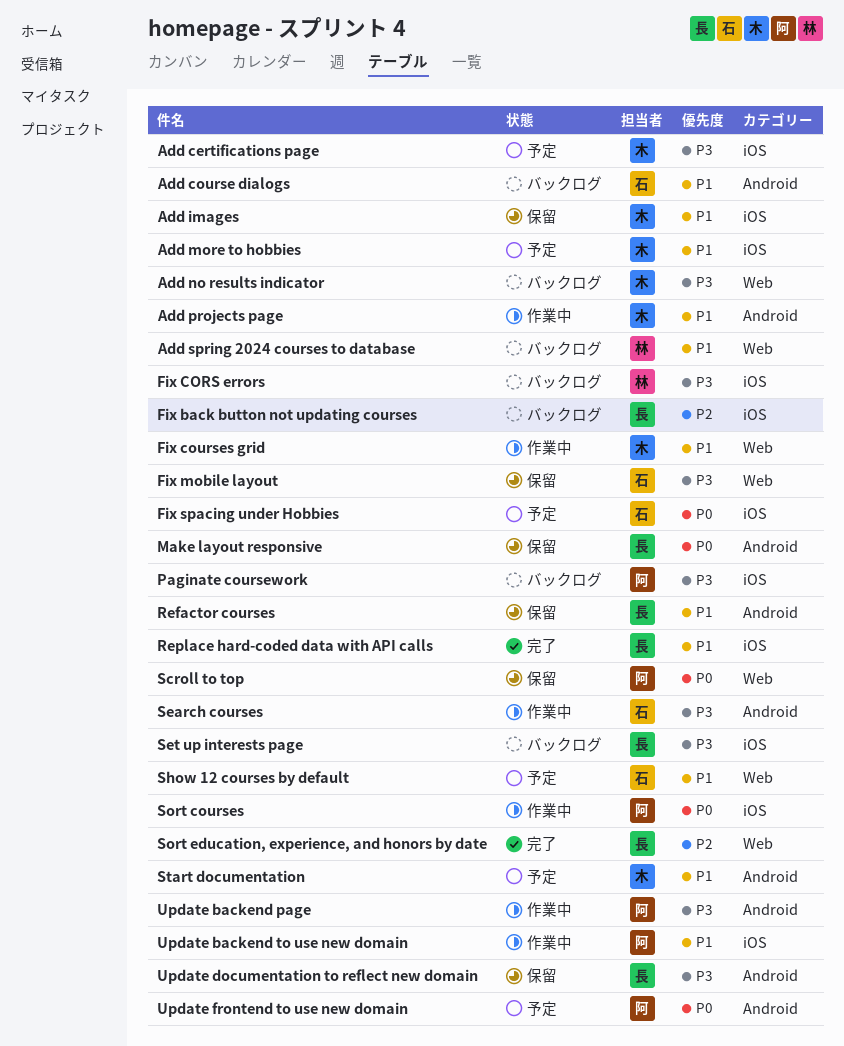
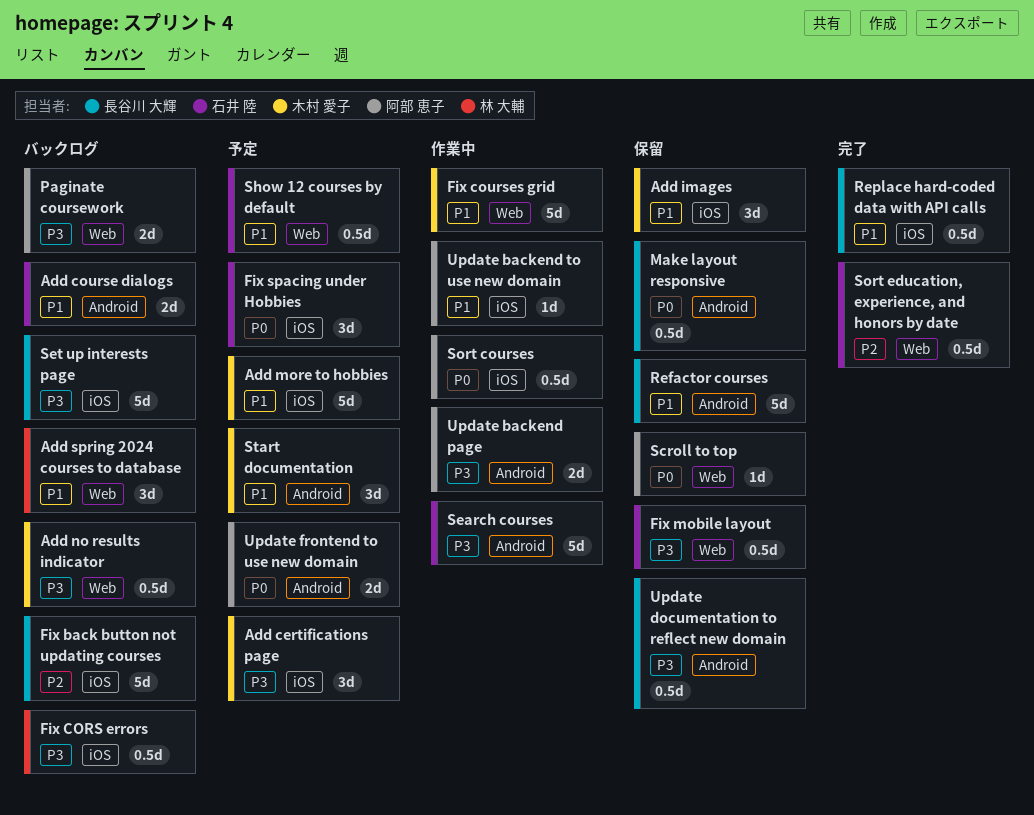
Add projects page: present -> none
Paginate coursework, label: iOS -> Web
Sort education, experience, and honors by date, owner: 長谷川 大輝 -> 石井 陸

